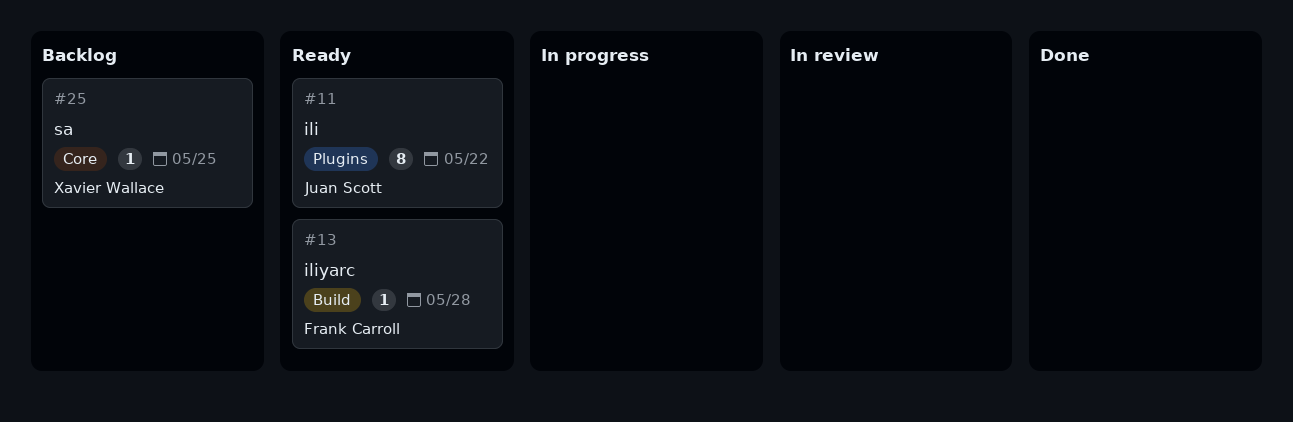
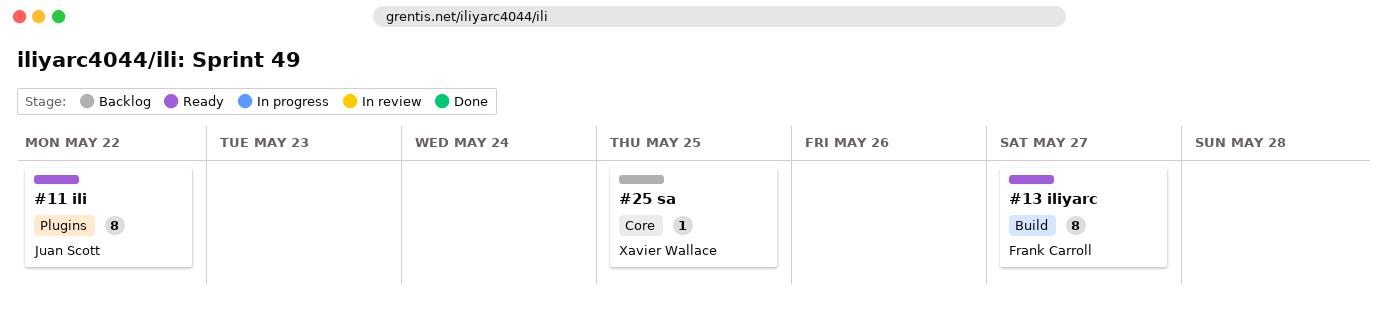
#13, estimate: 1 -> 8
#13, due: May 28 -> May 27

